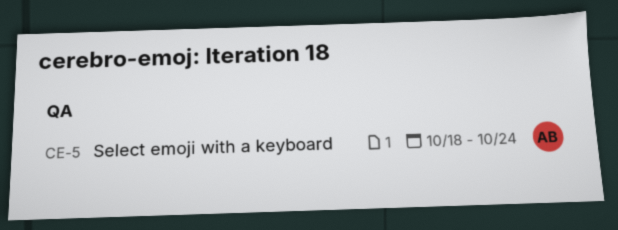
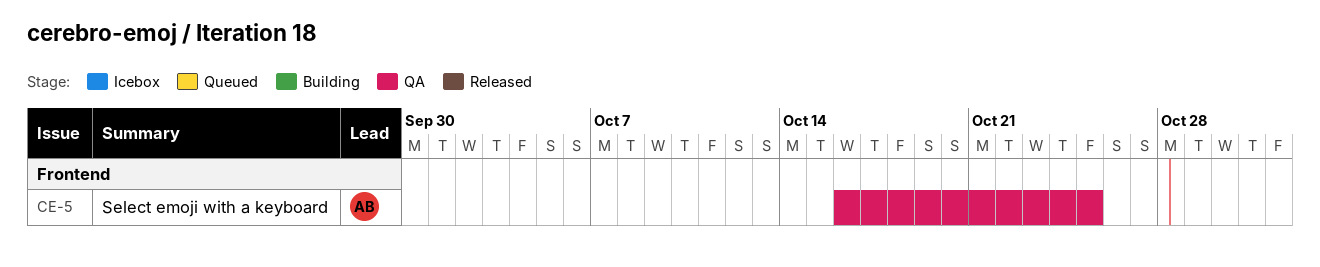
CE-5, start: Oct 18 -> Oct 16
CE-5, due: Oct 24 -> Oct 25

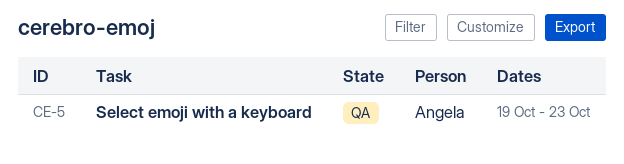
CE-5, start: Oct 16 -> Oct 19
CE-5, due: Oct 25 -> Oct 23

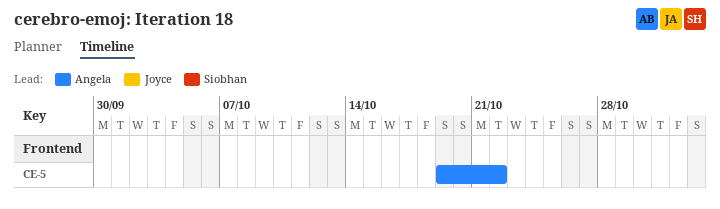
CE-5, due: Oct 23 -> Oct 22

